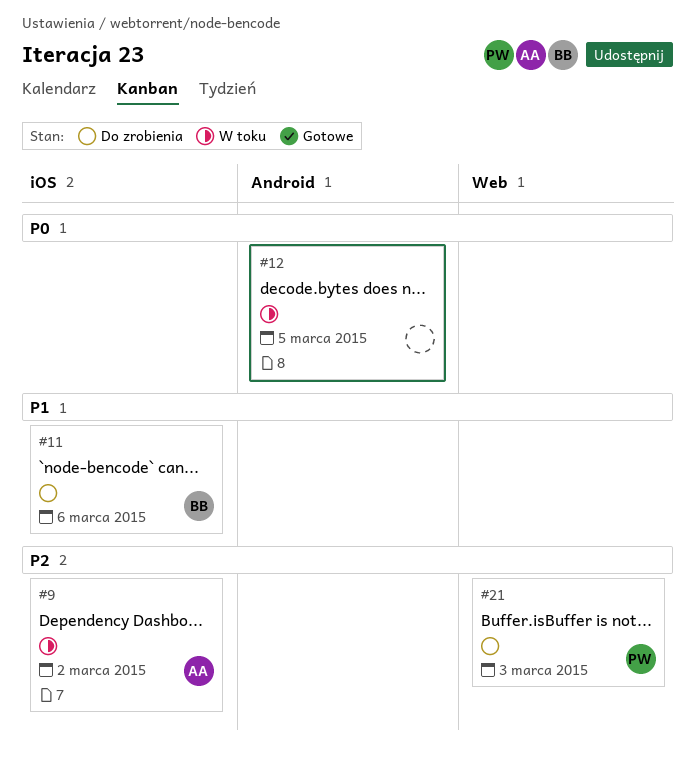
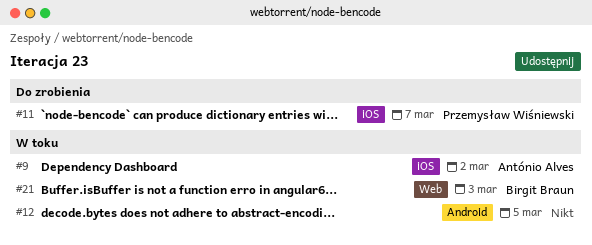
#11, owner: Birgit Braun -> Przemysław Wiśniewski
#11, due: Mar 6 -> Mar 7
#21, status: Do zrobienia -> W toku
#21, owner: Przemysław Wiśniewski -> Birgit Braun

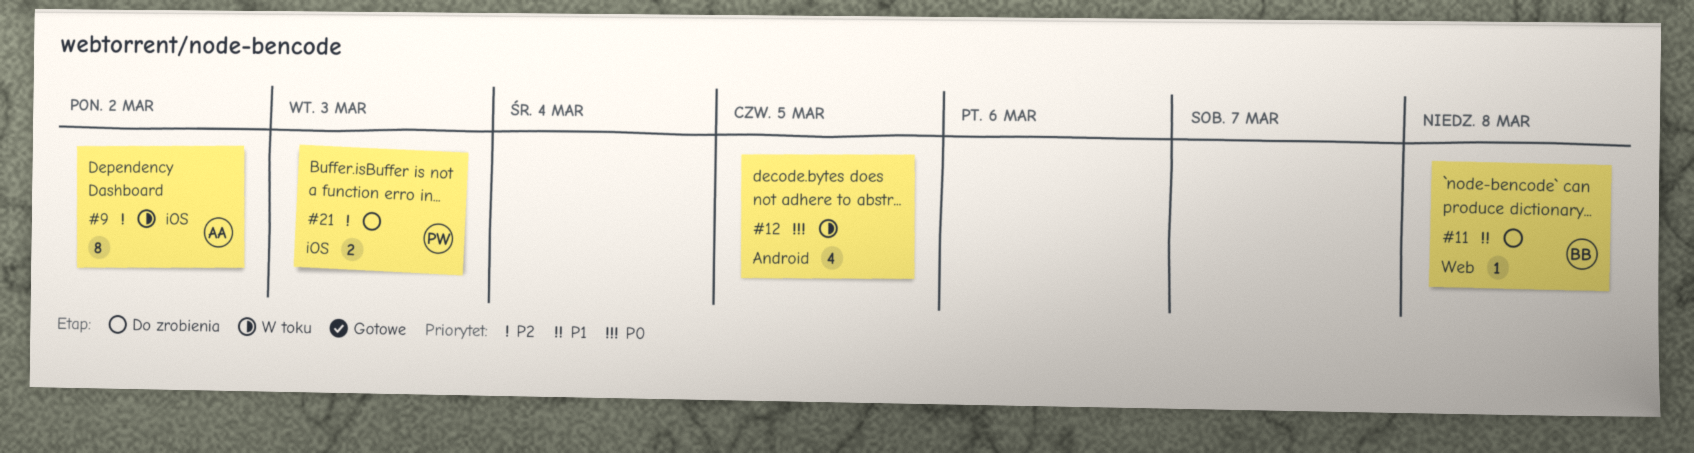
#11, owner: Przemysław Wiśniewski -> Birgit Braun
#11, label: iOS -> Web
#11, due: Mar 7 -> Mar 8
#21, status: W toku -> Do zrobienia
#21, owner: Birgit Braun -> Przemysław Wiśniewski
#21, label: Web -> iOS

